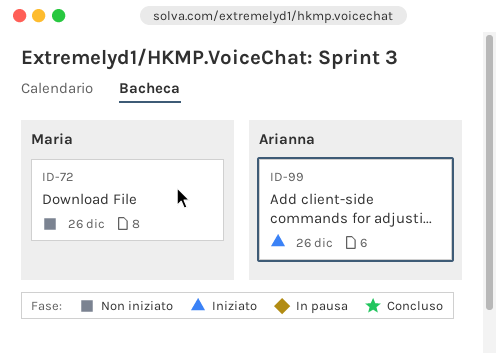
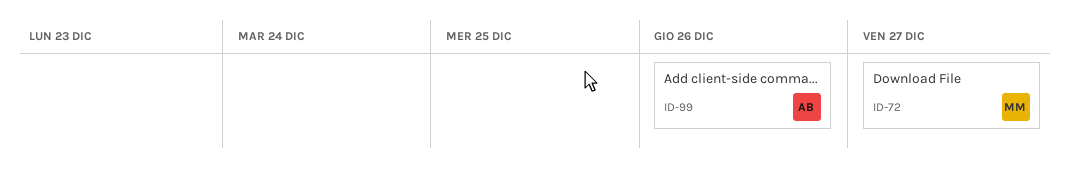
ID-72, due: Dec 26 -> Dec 27

